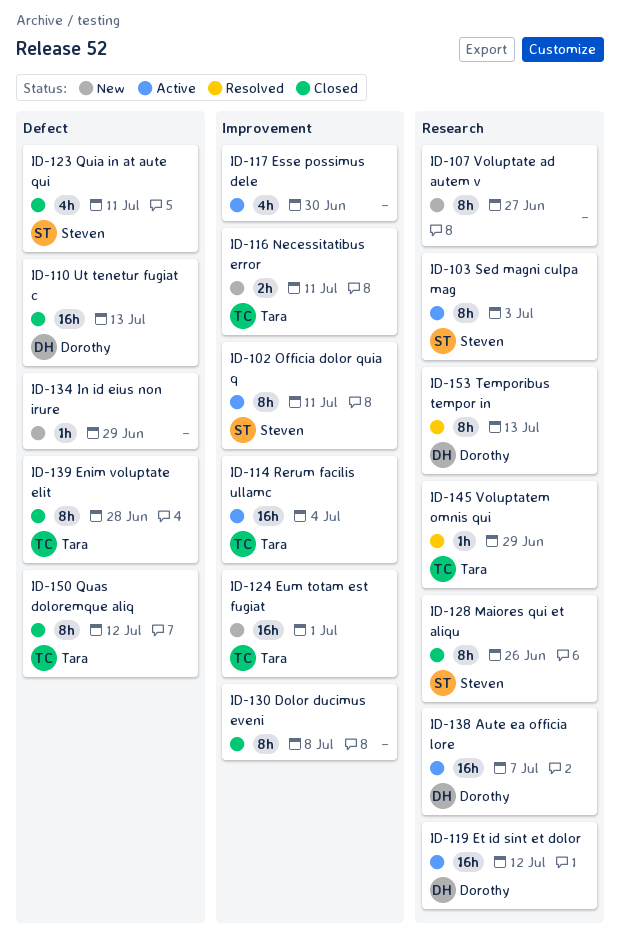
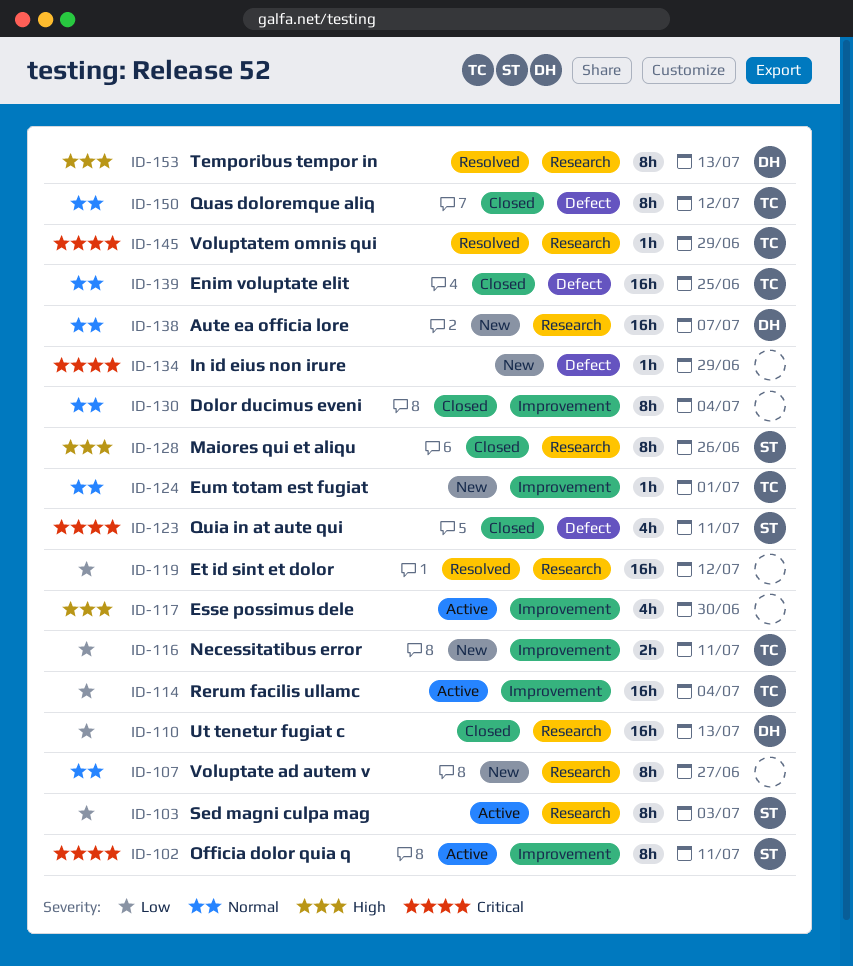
ID-110, label: Defect -> Research
ID-119, status: Active -> Resolved
ID-119, owner: Dorothy -> none
ID-124, estimate: 16h -> 1h
ID-130, due: Jul 8 -> Jul 4
ID-138, status: Active -> New
ID-139, estimate: 8h -> 16h
ID-139, due: Jun 28 -> Jun 25

